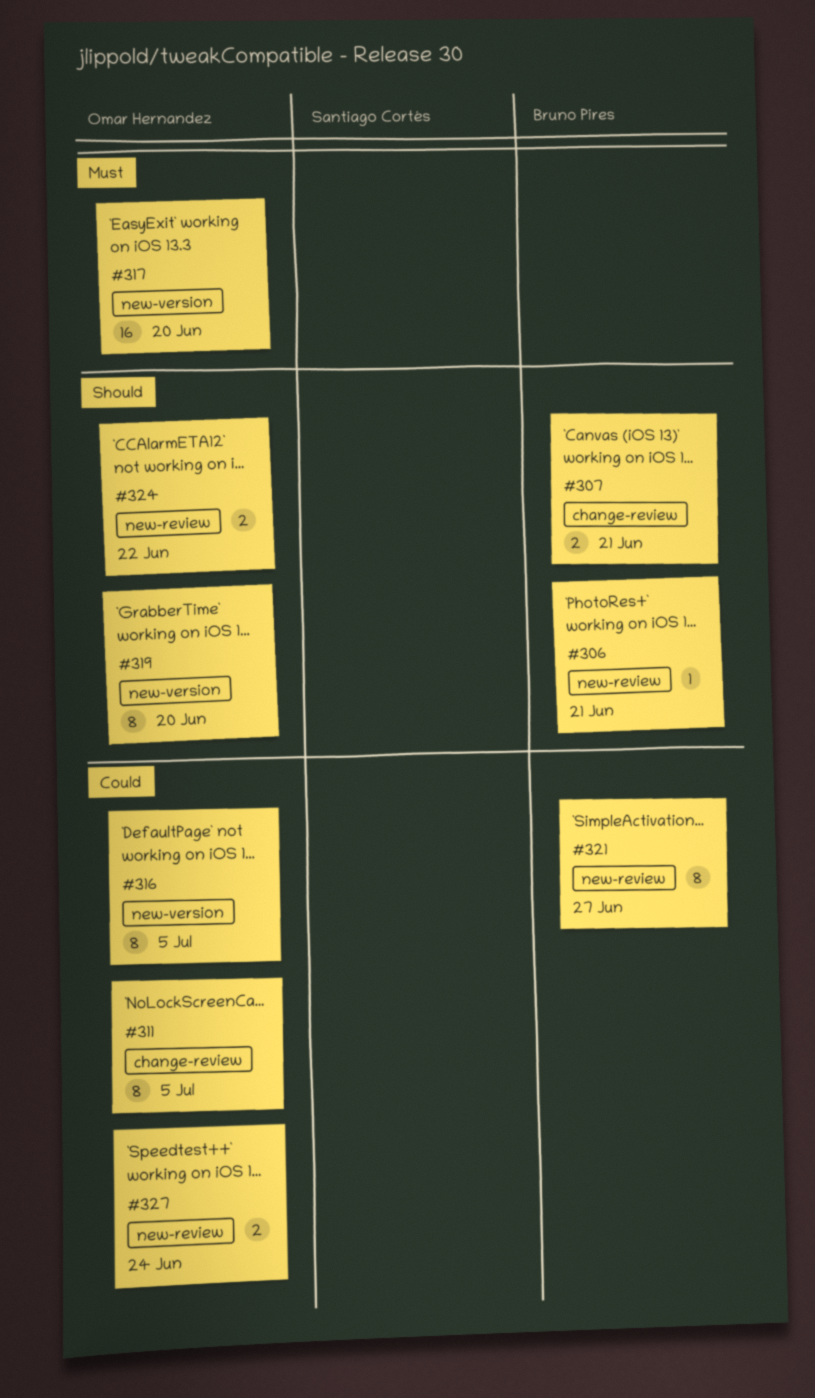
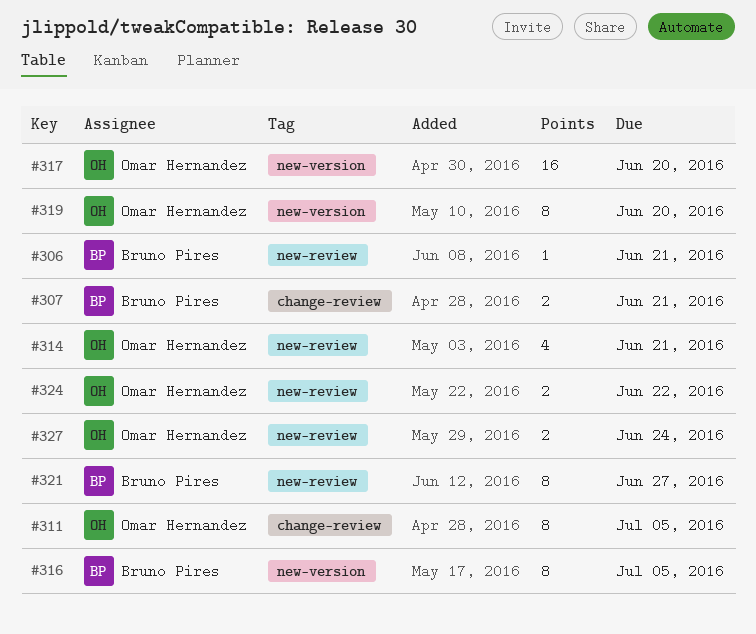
#314: none -> present
#316, owner: Omar Hernandez -> Bruno Pires

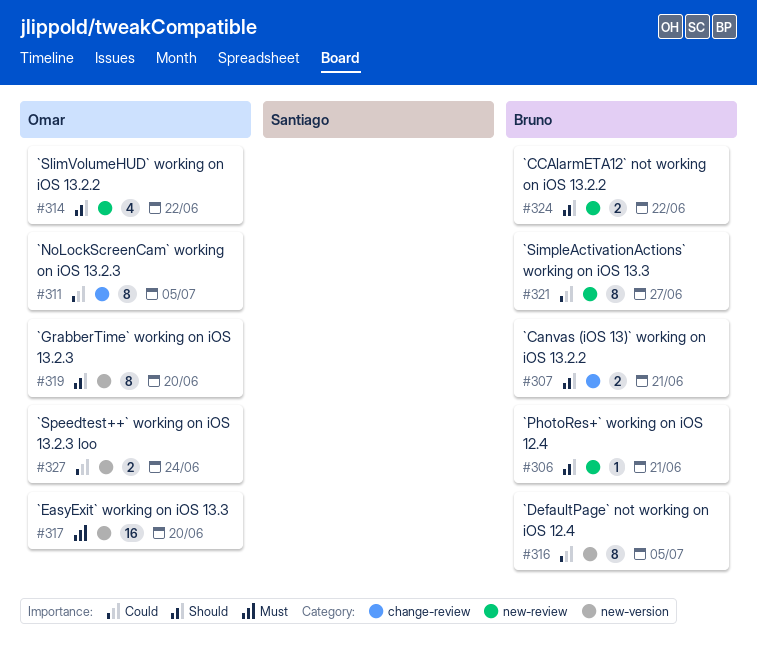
#314, due: Jun 21 -> Jun 22
#324, owner: Omar Hernandez -> Bruno Pires
#327, label: new-review -> new-version

